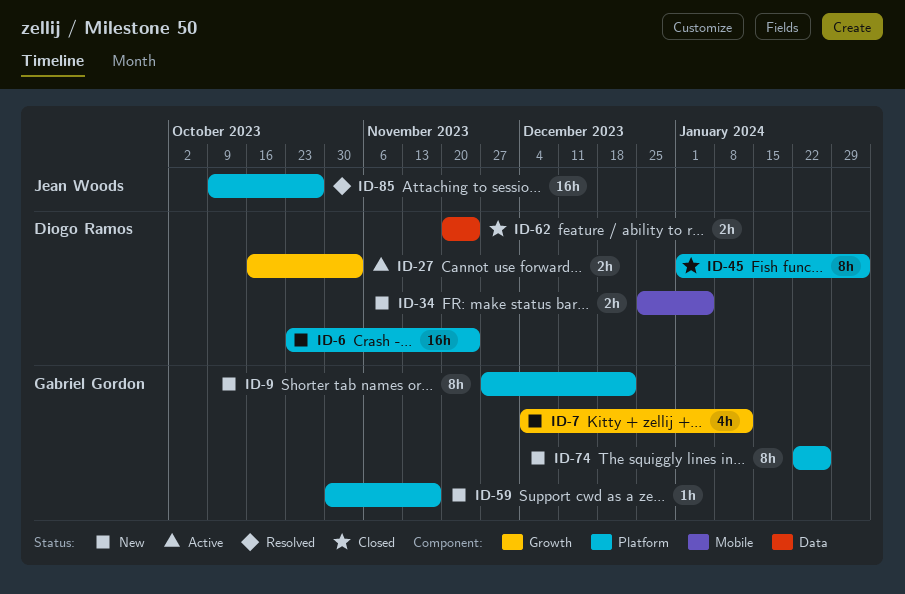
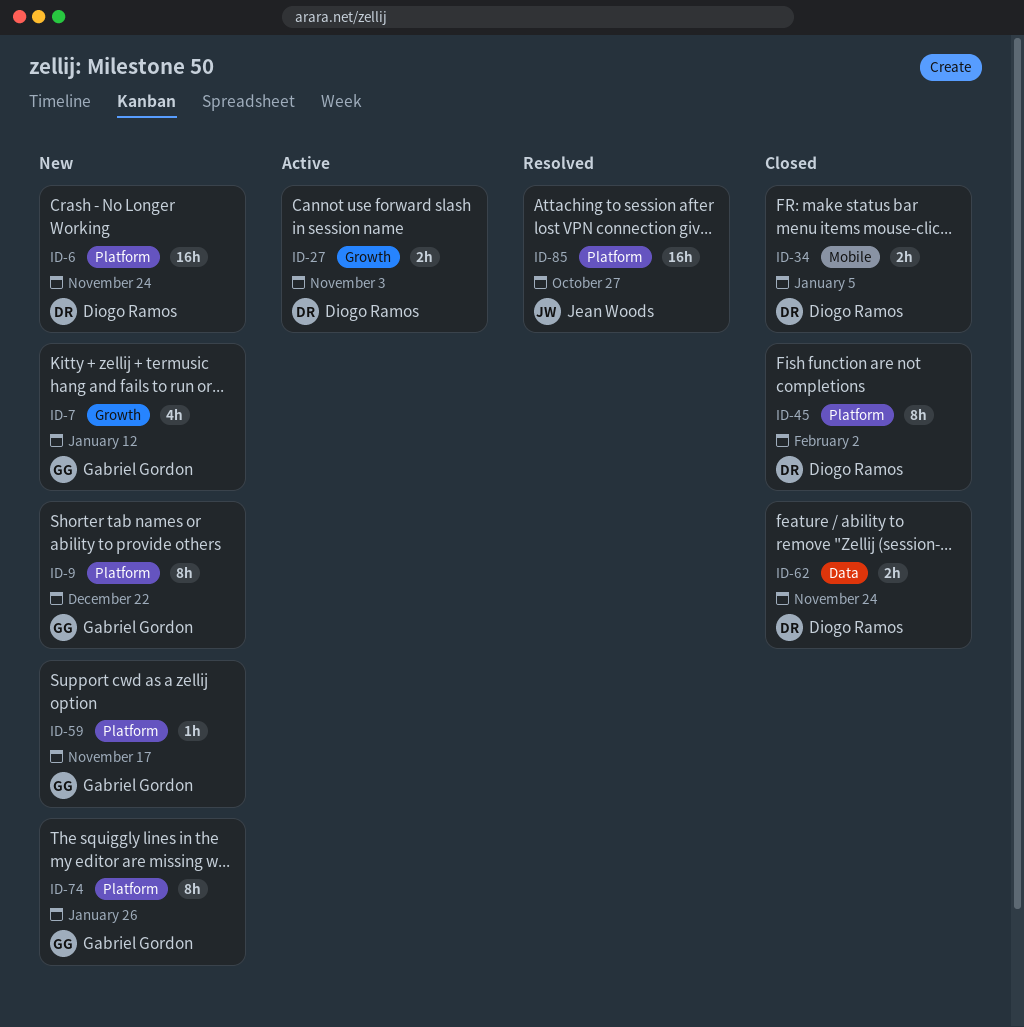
ID-34, status: New -> Closed

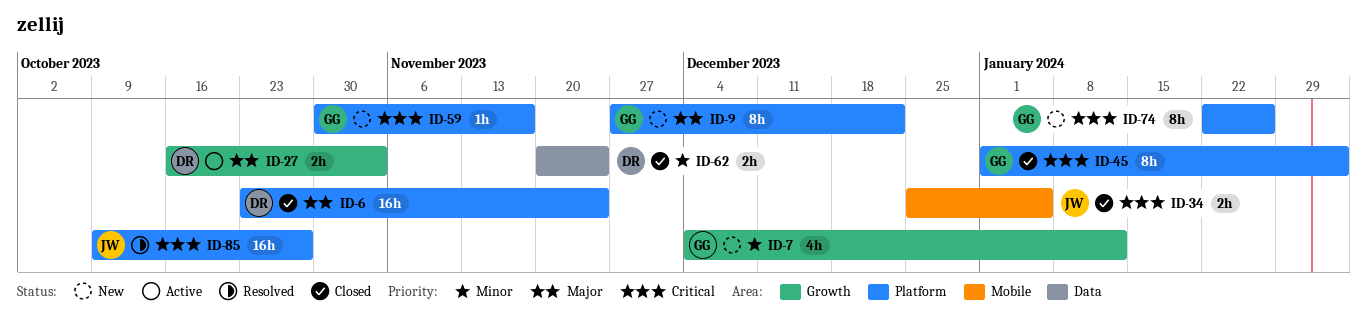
ID-6, status: New -> Closed
ID-34, owner: Diogo Ramos -> Jean Woods
ID-45, owner: Diogo Ramos -> Gabriel Gordon

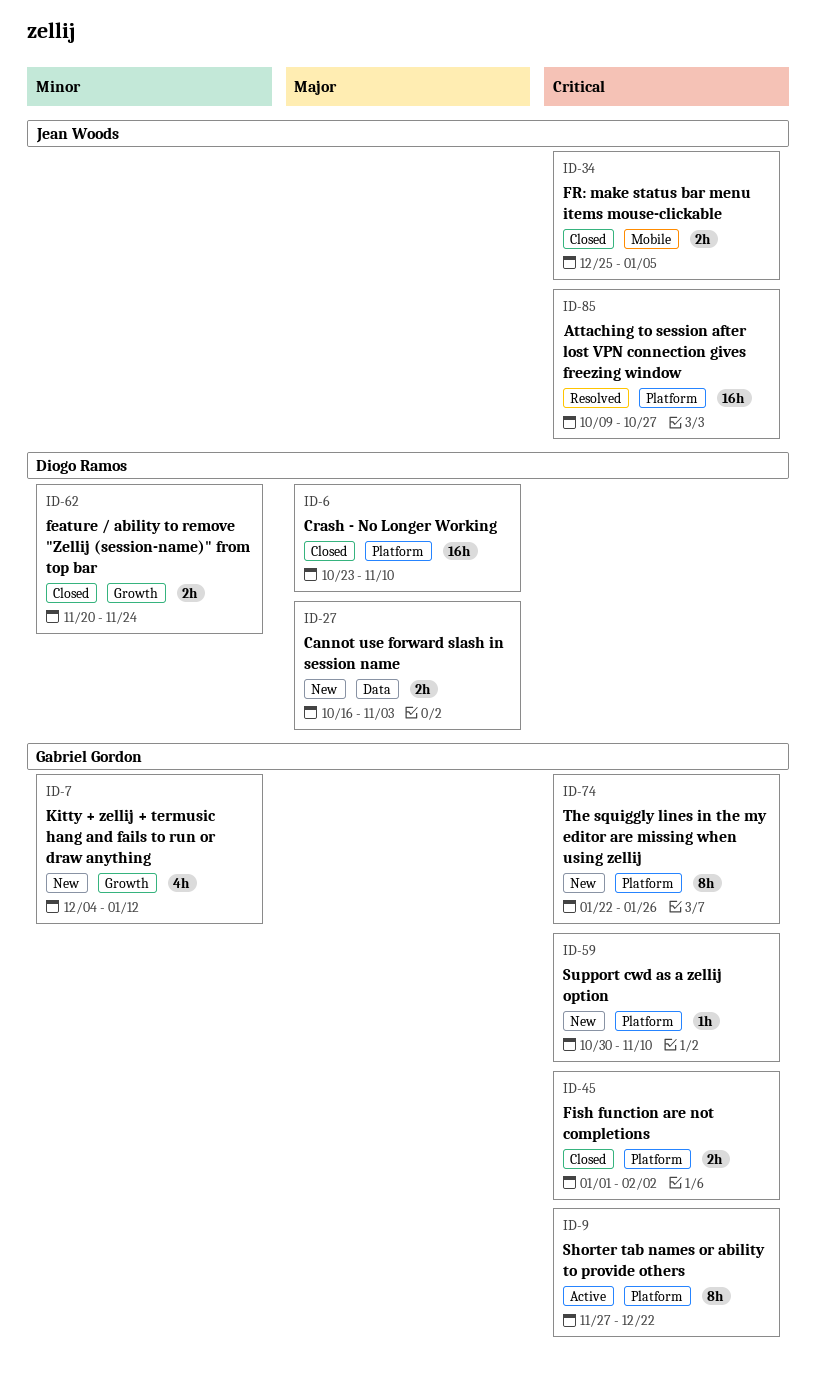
ID-6, due: Nov 24 -> Nov 10
ID-9, status: New -> Active
ID-9, priority: Major -> Critical
ID-27, status: Active -> New
ID-27, label: Growth -> Data
ID-45, estimate: 8h -> 2h
ID-59, due: Nov 17 -> Nov 10
ID-62, label: Data -> Growth

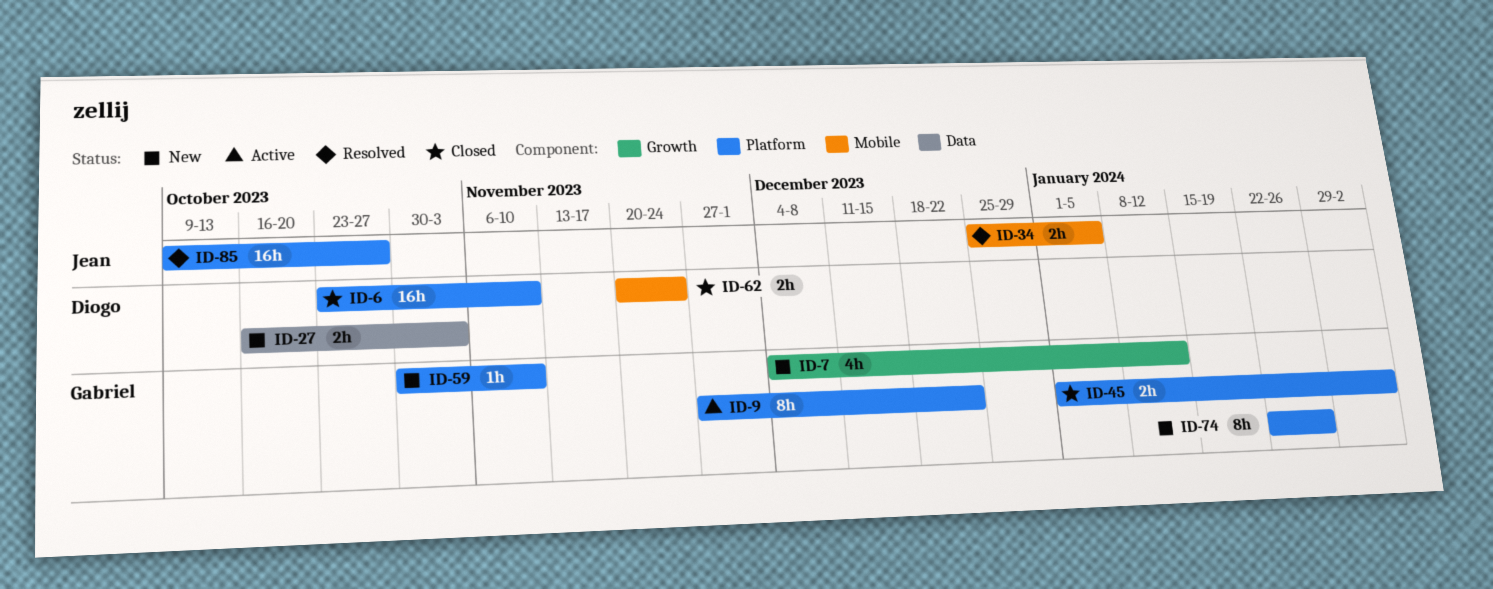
ID-34, status: Closed -> Resolved
ID-62, label: Growth -> Mobile

